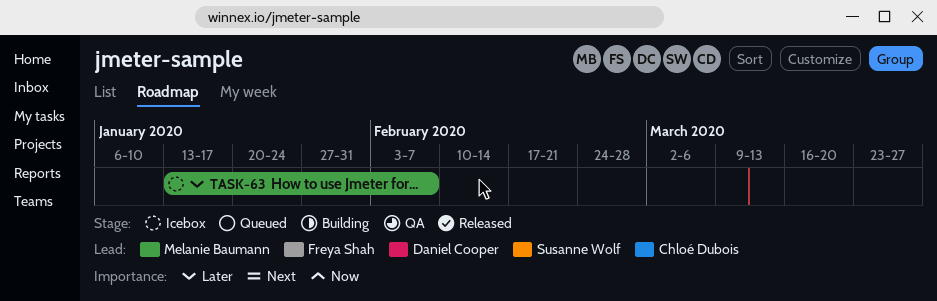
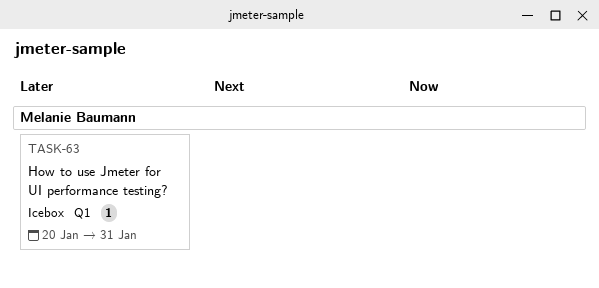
TASK-63, start: Jan 13 -> Jan 20
TASK-63, due: Feb 7 -> Jan 31

